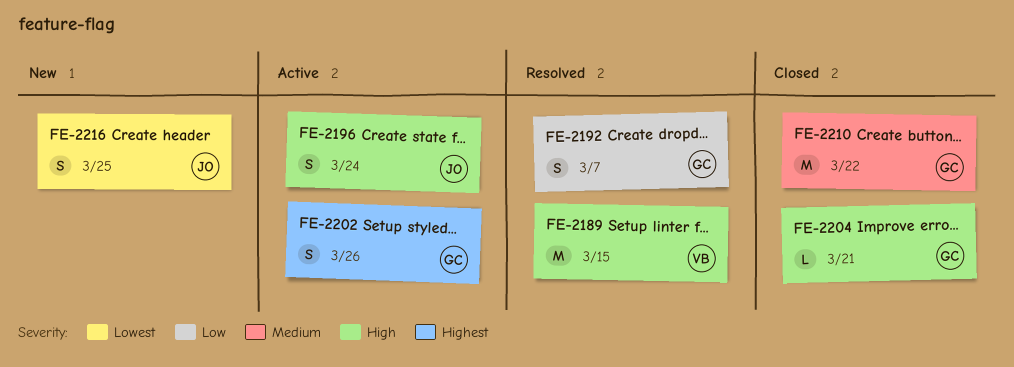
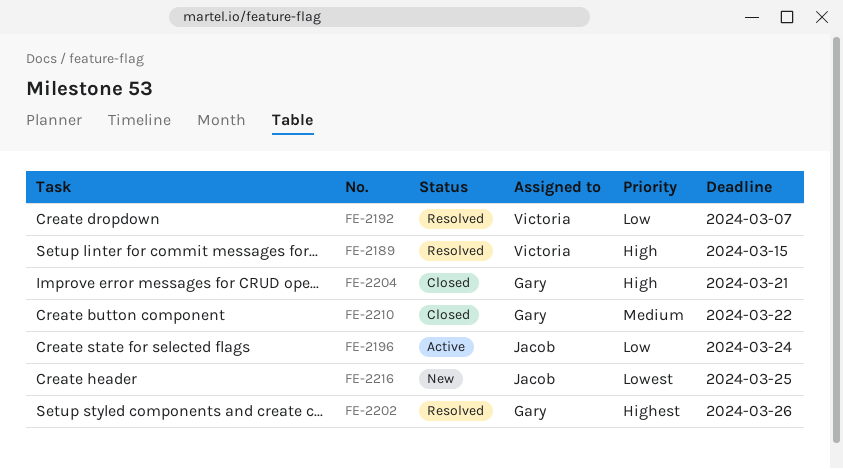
FE-2192, owner: Gary -> Victoria
FE-2196, priority: High -> Low
FE-2202, status: Active -> Resolved

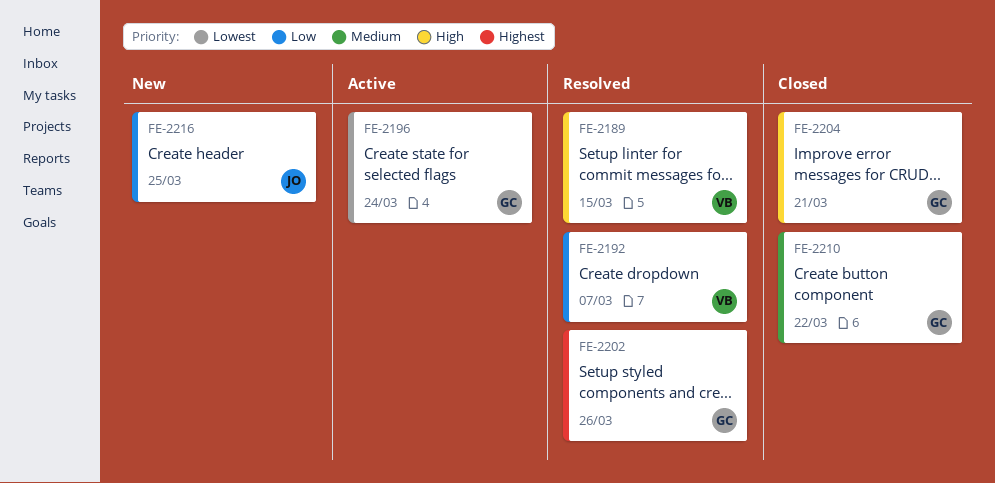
FE-2196, owner: Jacob -> Gary
FE-2196, priority: Low -> Lowest
FE-2216, priority: Lowest -> Low

